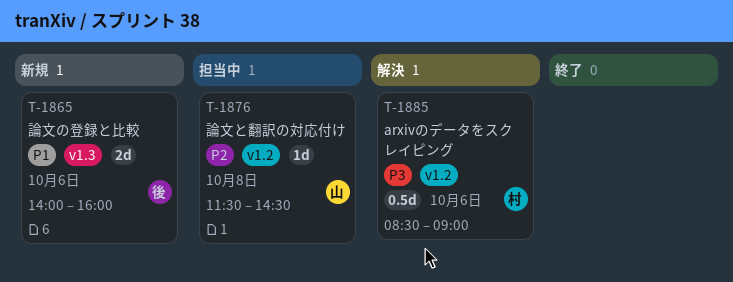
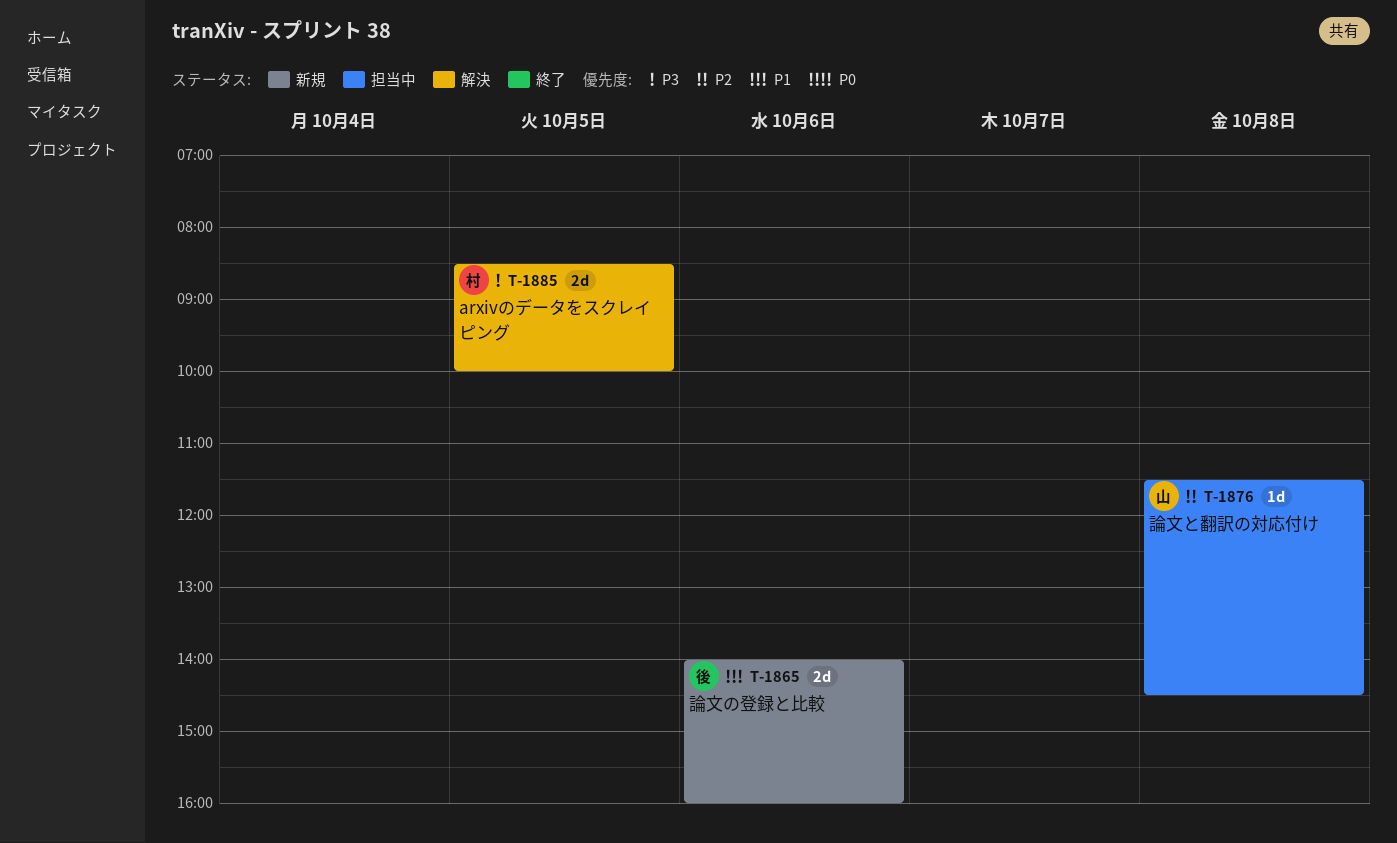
T-1885, estimate: 0.5d -> 2d
T-1885, day: Oct 6 -> Oct 5
T-1885, ends: 09:00 -> 10:00

